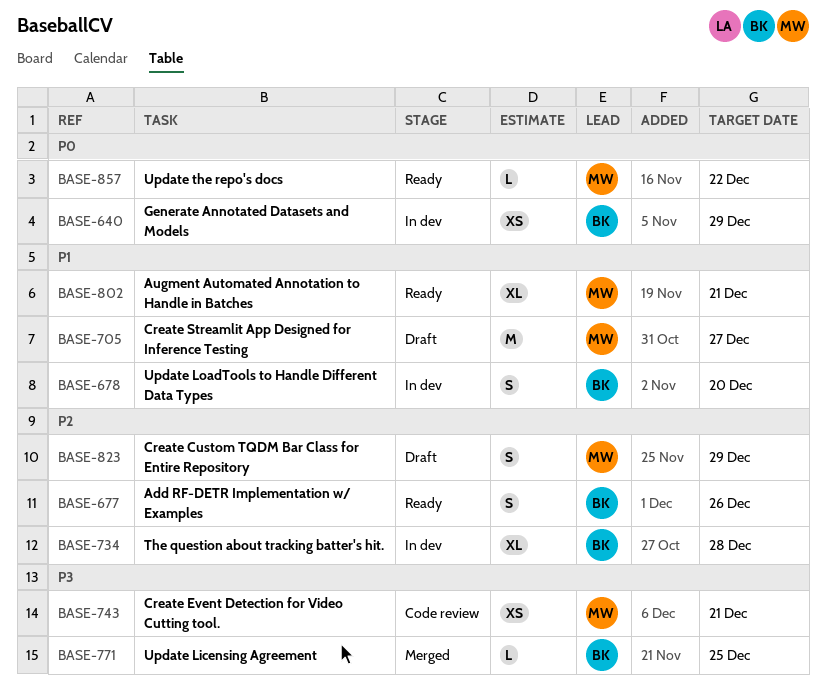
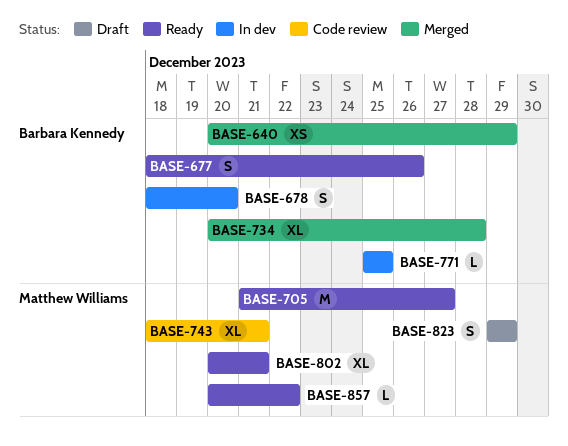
BASE-640, status: In dev -> Merged
BASE-705, status: Draft -> Ready
BASE-734, status: In dev -> Merged
BASE-743, estimate: XS -> XL
BASE-771, status: Merged -> In dev

